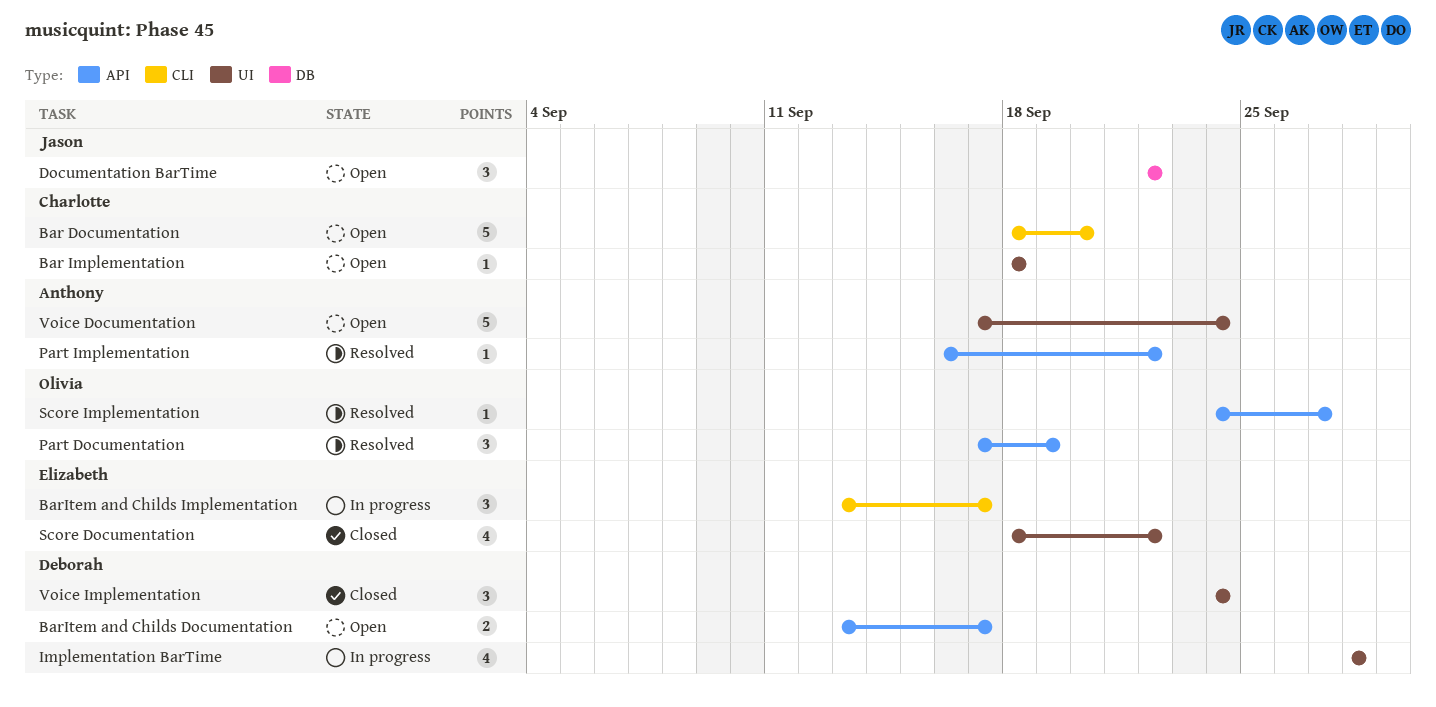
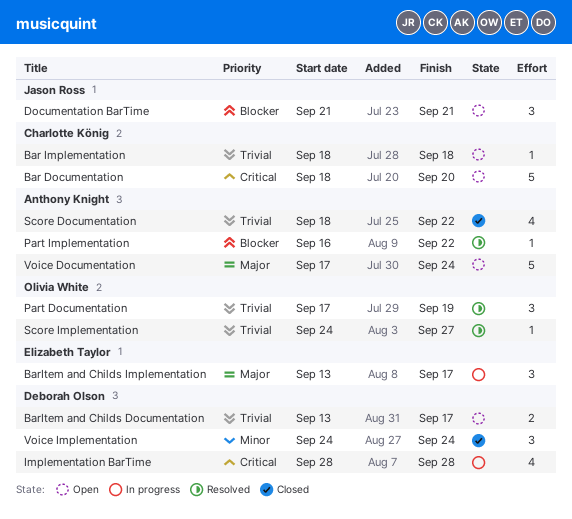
Documentation BarTime, start: Sep 22 -> Sep 21
Documentation BarTime, due: Sep 22 -> Sep 21
Score Documentation, owner: Elizabeth Taylor -> Anthony Knight

